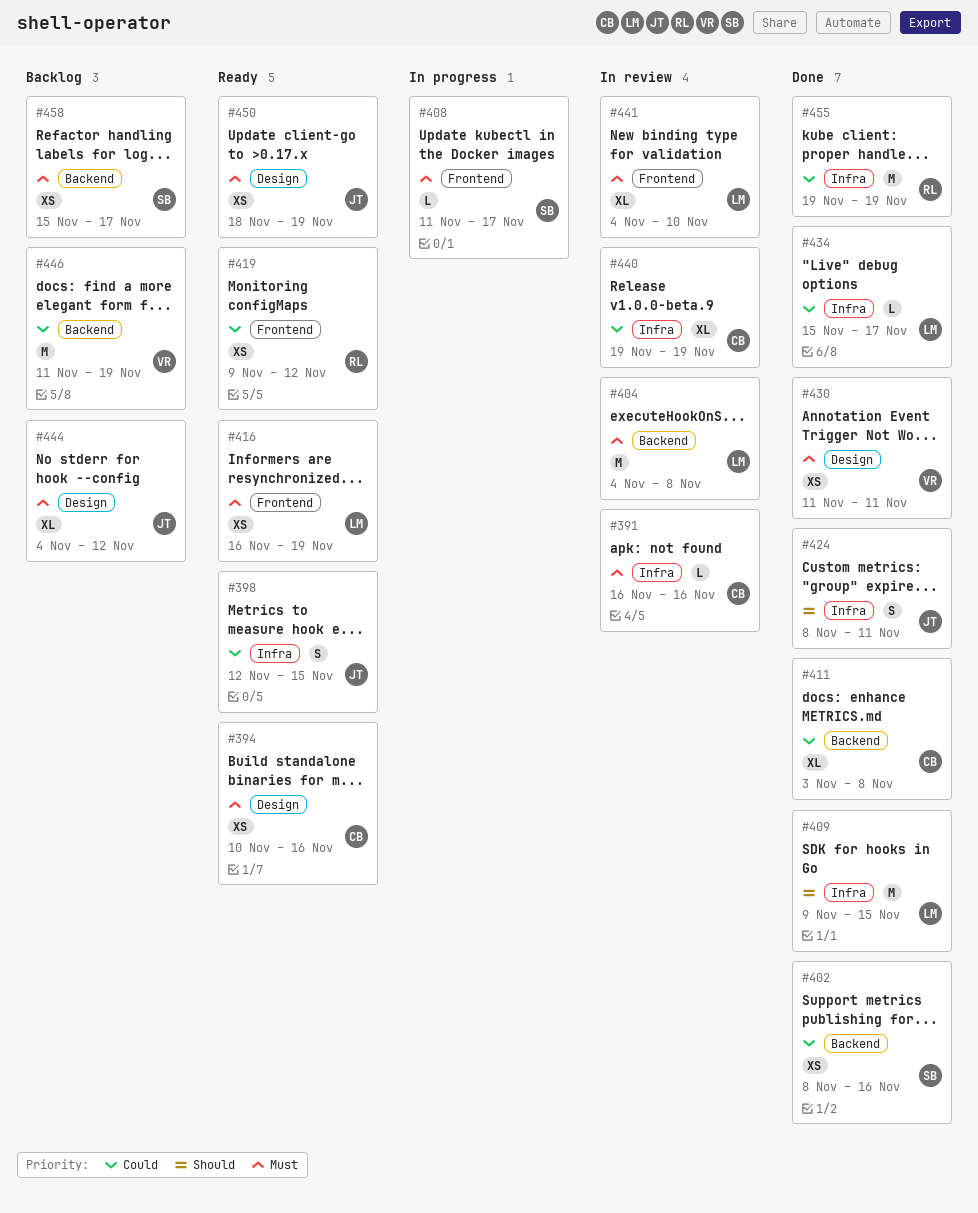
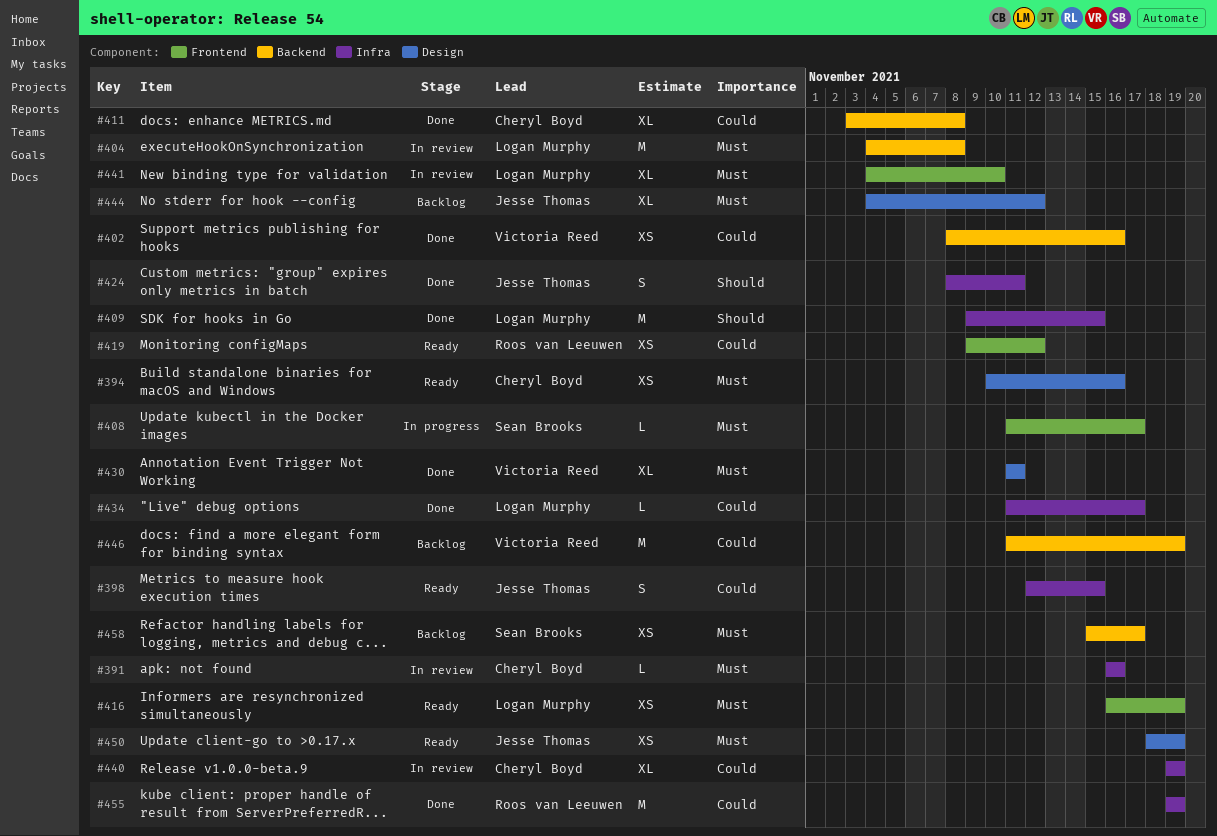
#402, owner: Sean Brooks -> Victoria Reed
#430, estimate: XS -> XL
#434, start: Nov 15 -> Nov 11

